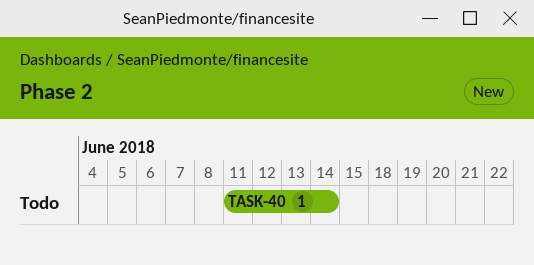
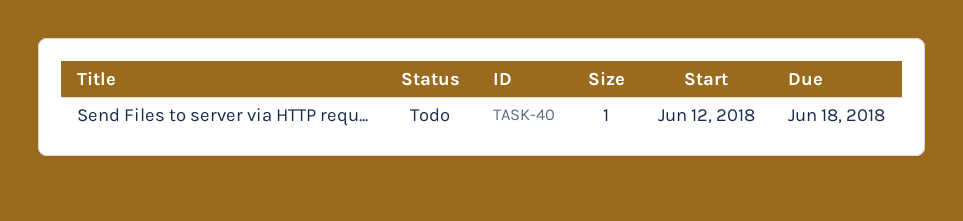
TASK-40, start: Jun 11 -> Jun 12
TASK-40, due: Jun 14 -> Jun 18

